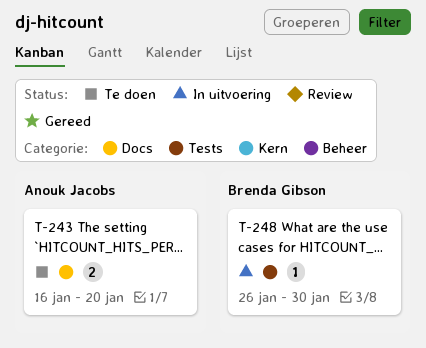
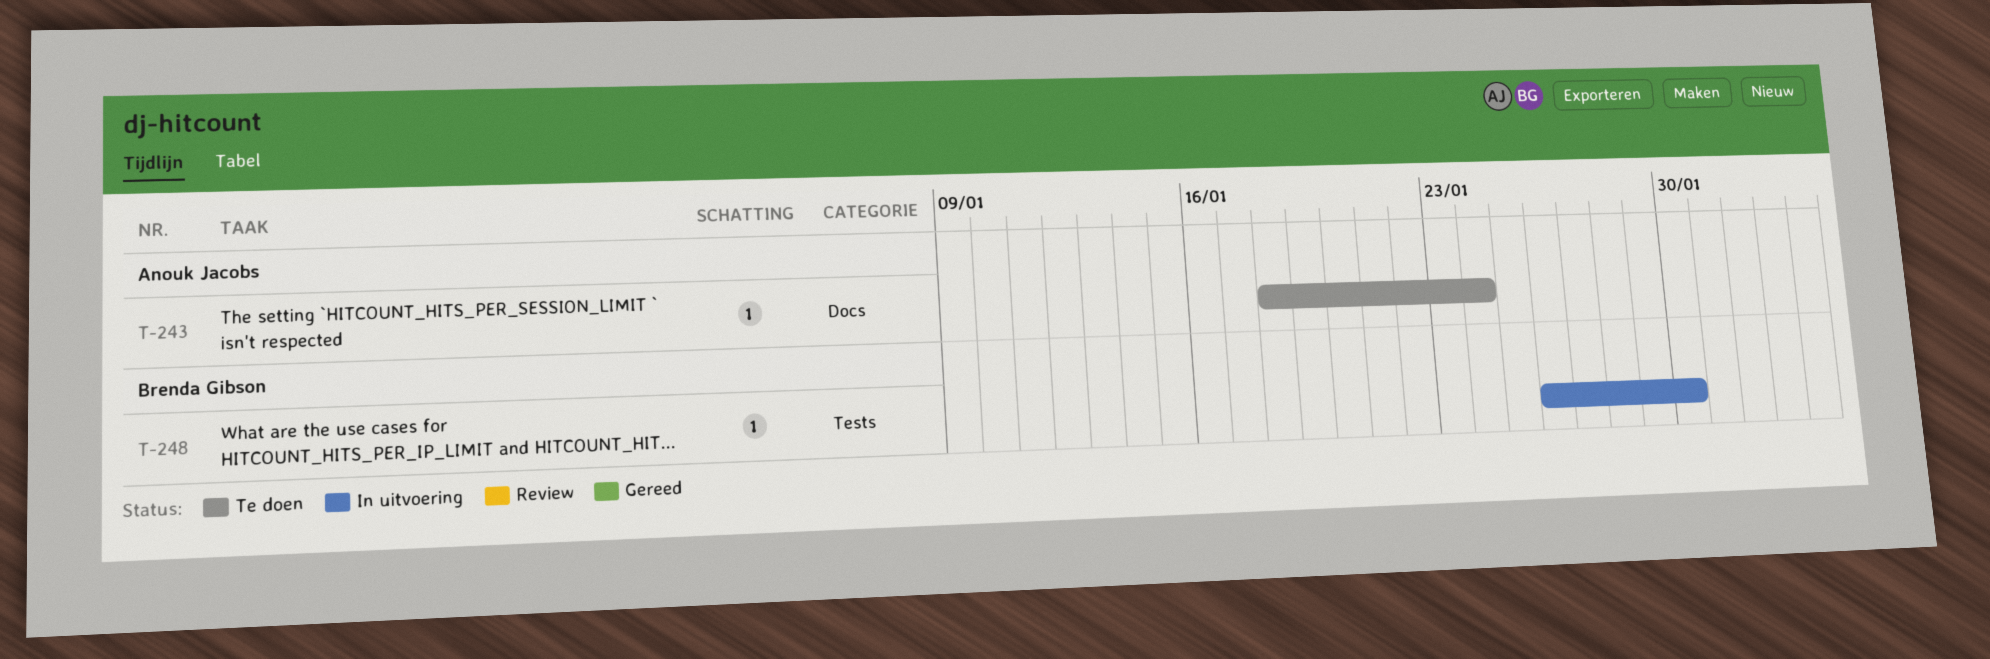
T-243, estimate: 2 -> 1
T-243, start: Jan 16 -> Jan 18
T-243, due: Jan 20 -> Jan 24

